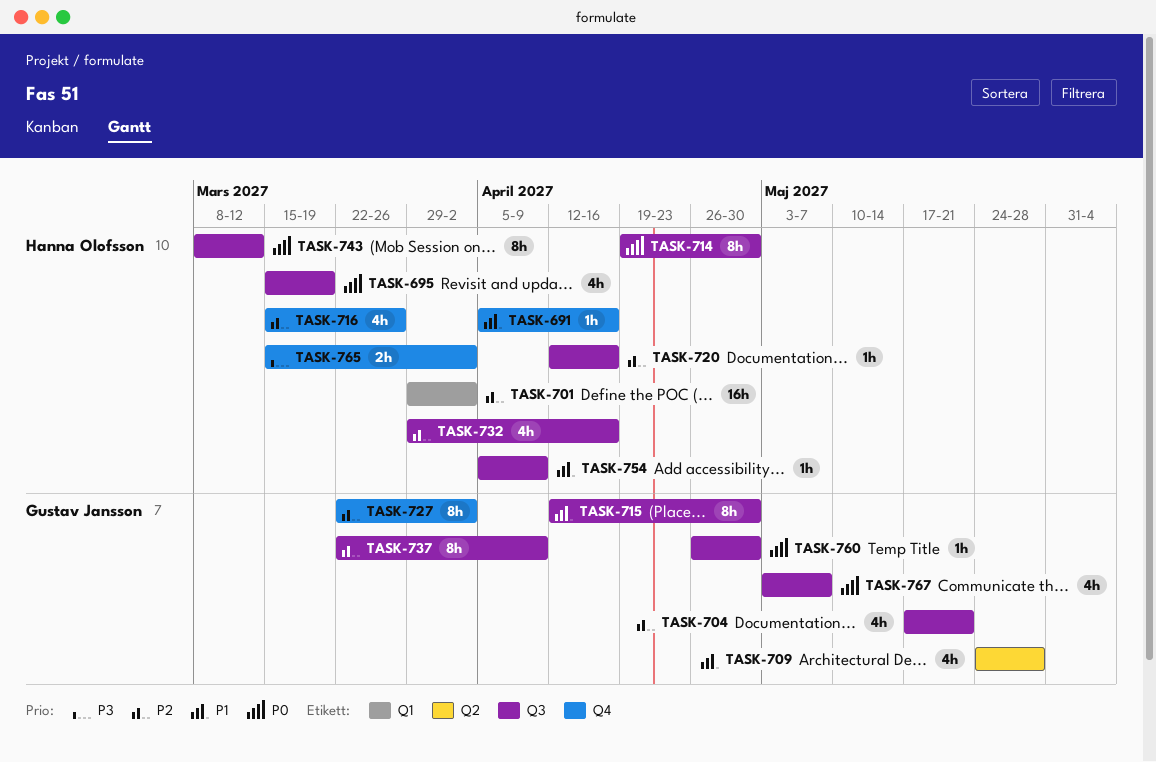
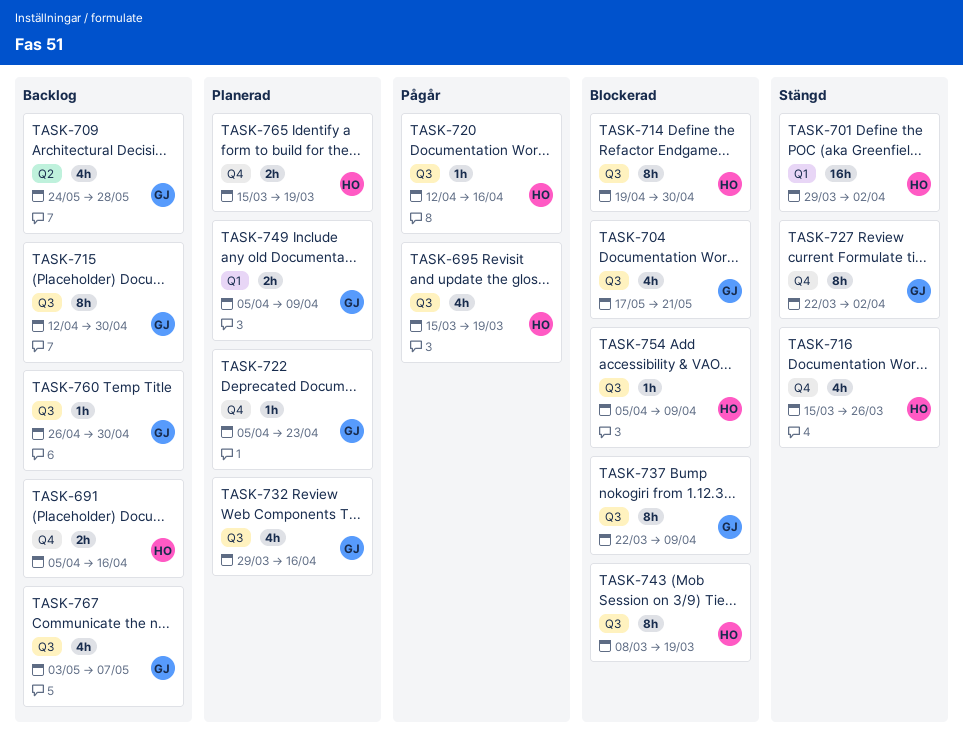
TASK-691, estimate: 1h -> 2h
TASK-722: none -> present
TASK-732, owner: Hanna Olofsson -> Gustav Jansson
TASK-743, due: Mar 12 -> Mar 19
TASK-749: none -> present
TASK-765, due: Apr 2 -> Mar 19

